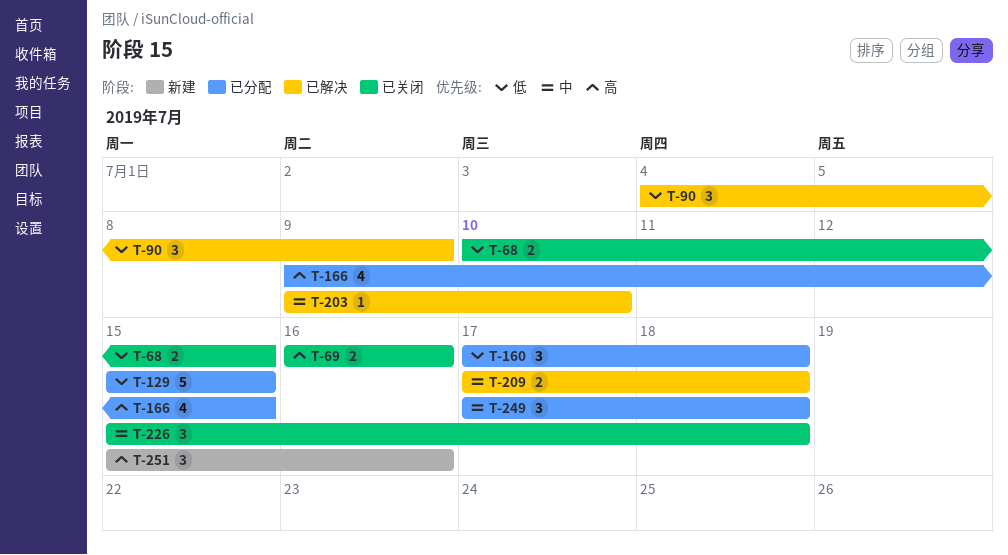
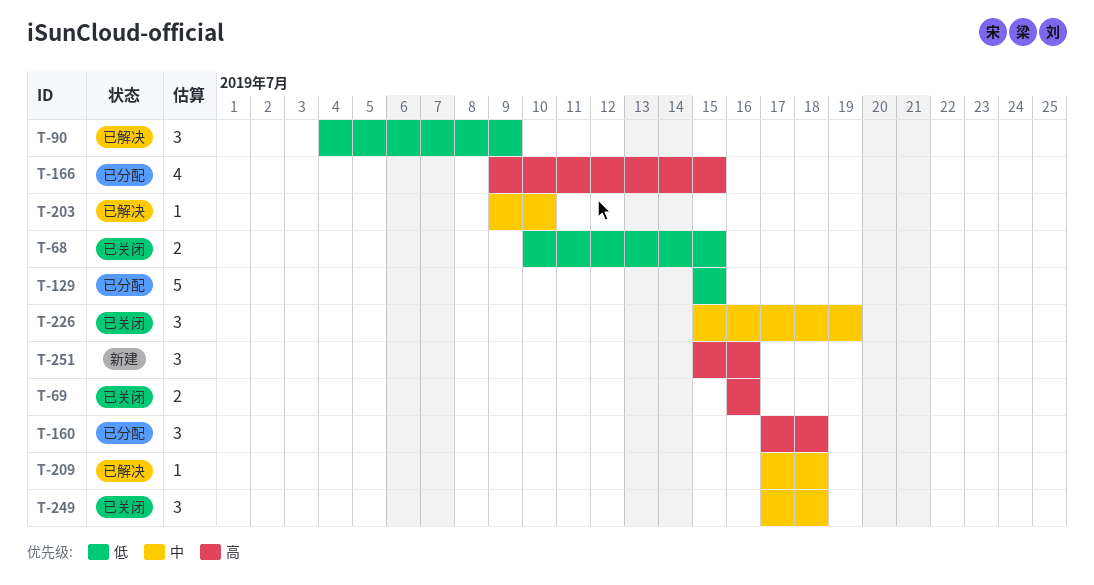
T-160, priority: 低 -> 高
T-209, estimate: 2 -> 1
T-226, due: Jul 18 -> Jul 19
T-249, status: 已分配 -> 已关闭

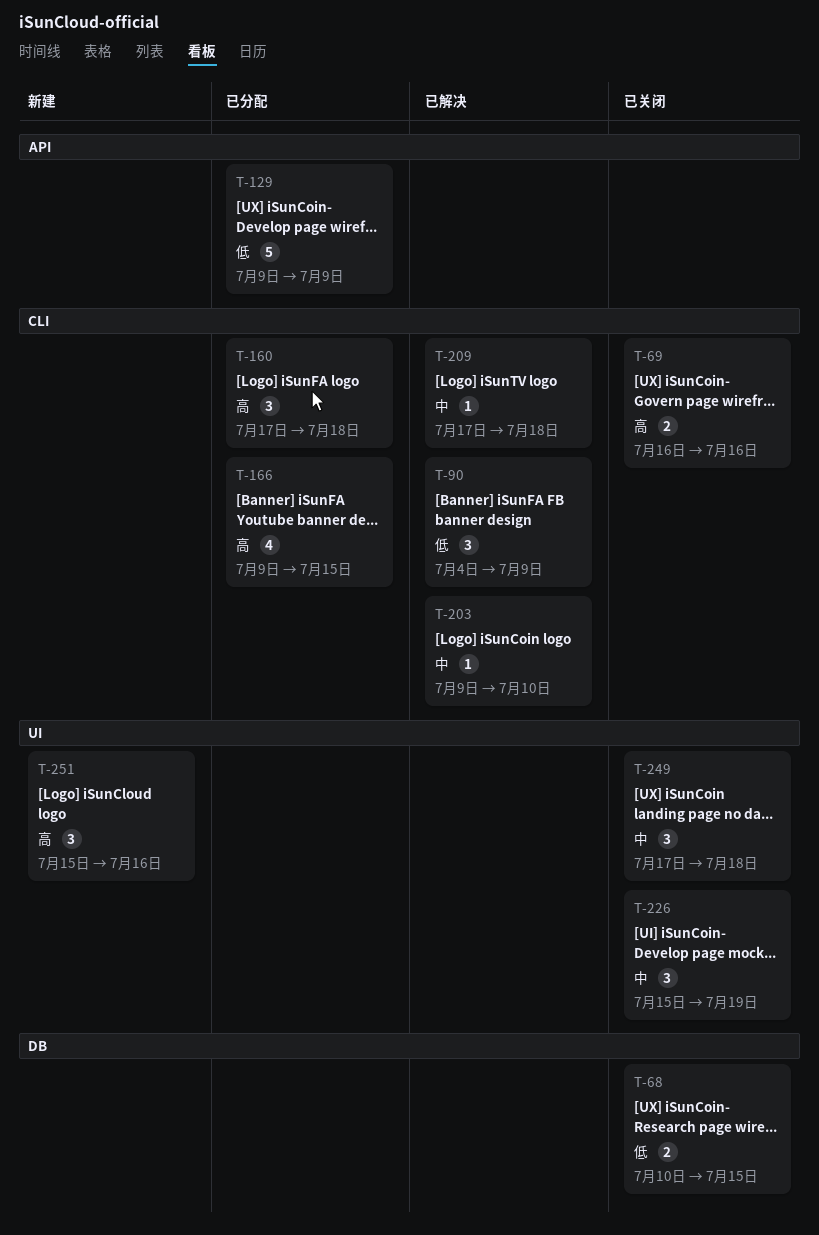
T-129, start: Jul 15 -> Jul 9
T-129, due: Jul 15 -> Jul 9

